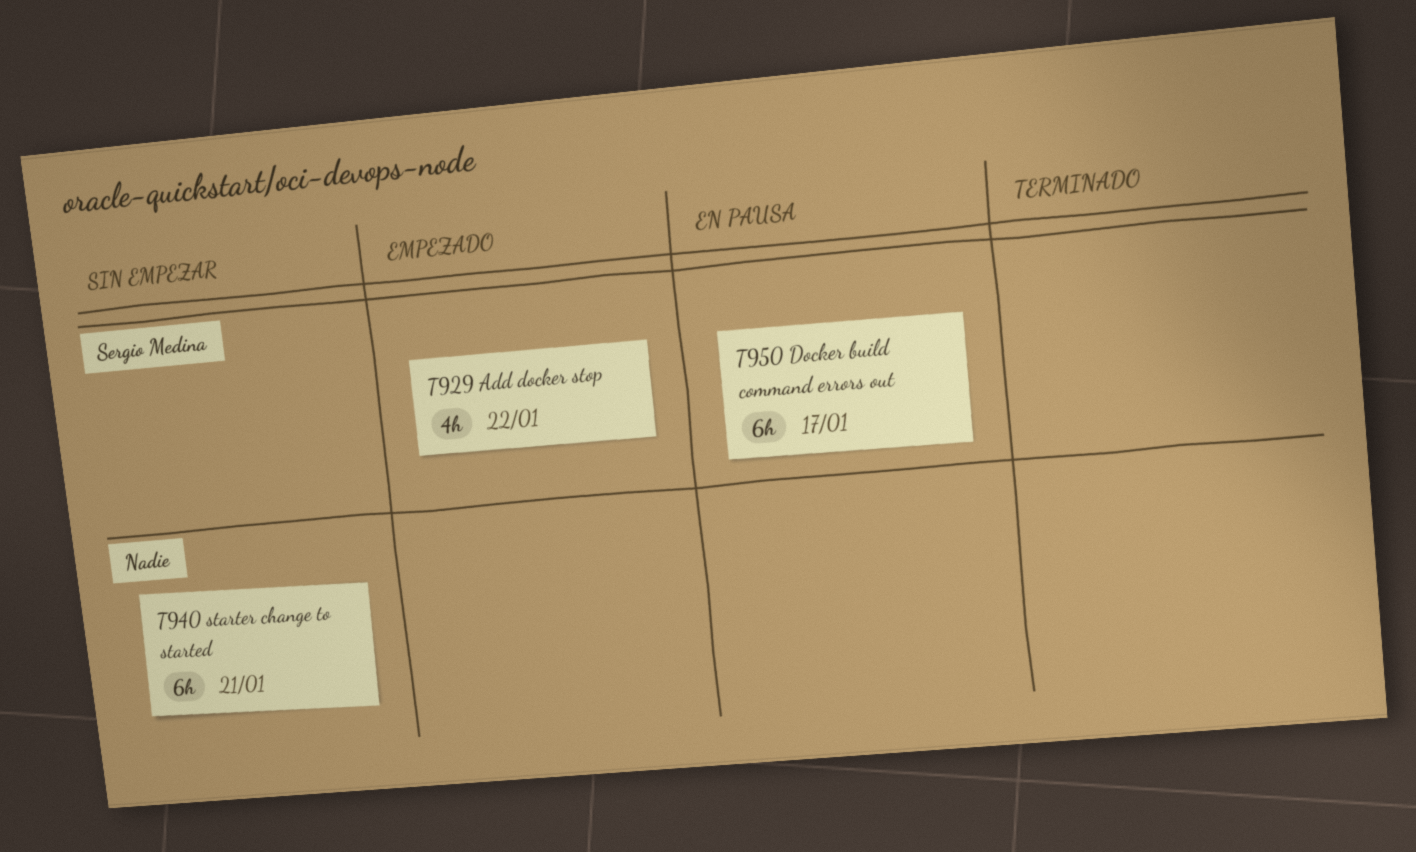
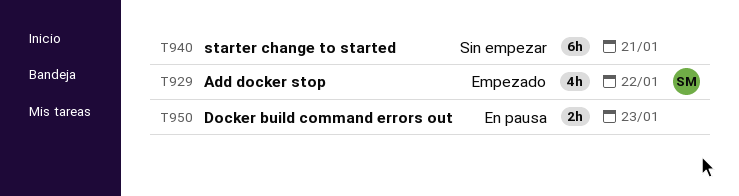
T950, owner: Sergio Medina -> none
T950, estimate: 6h -> 2h
T950, due: Jan 17 -> Jan 23

